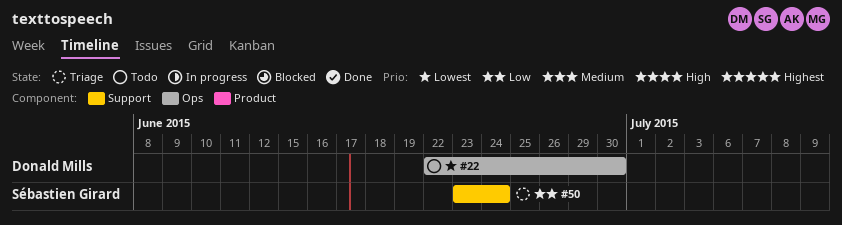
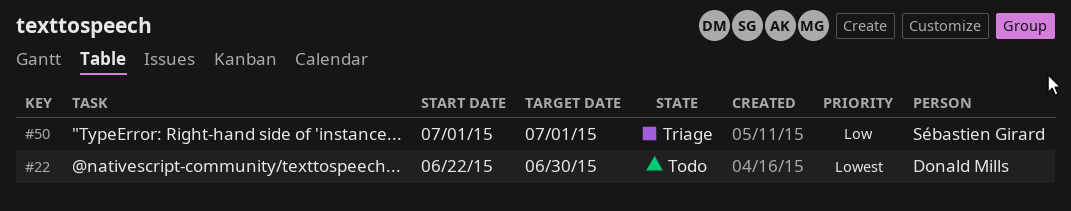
#50, start: Jun 23 -> Jul 1
#50, due: Jun 24 -> Jul 1

